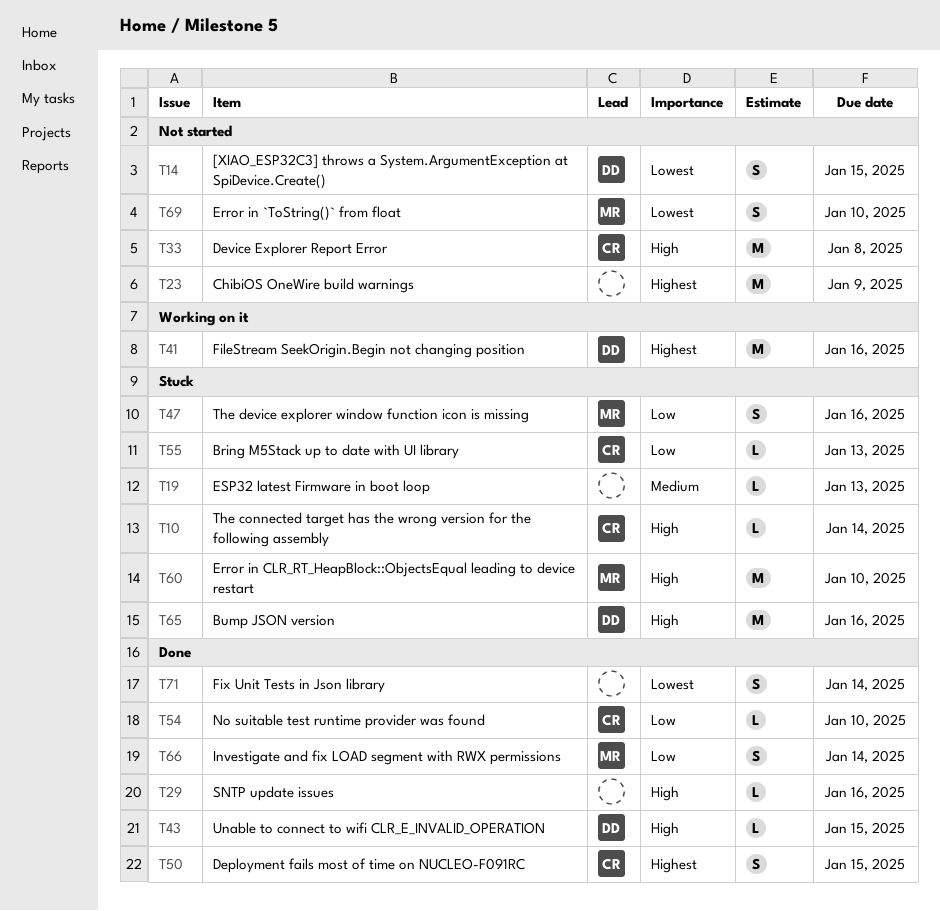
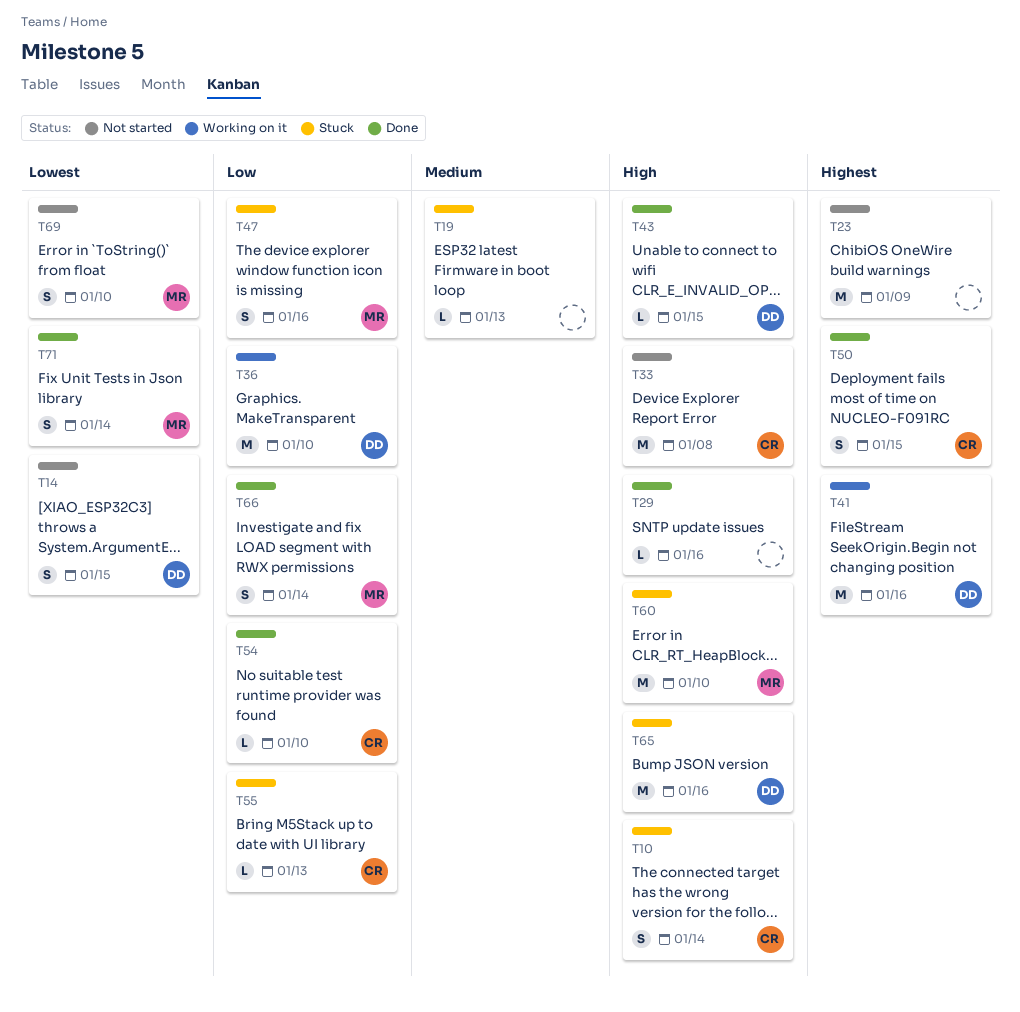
T10, estimate: L -> S
T36: none -> present
T71, owner: none -> MR

